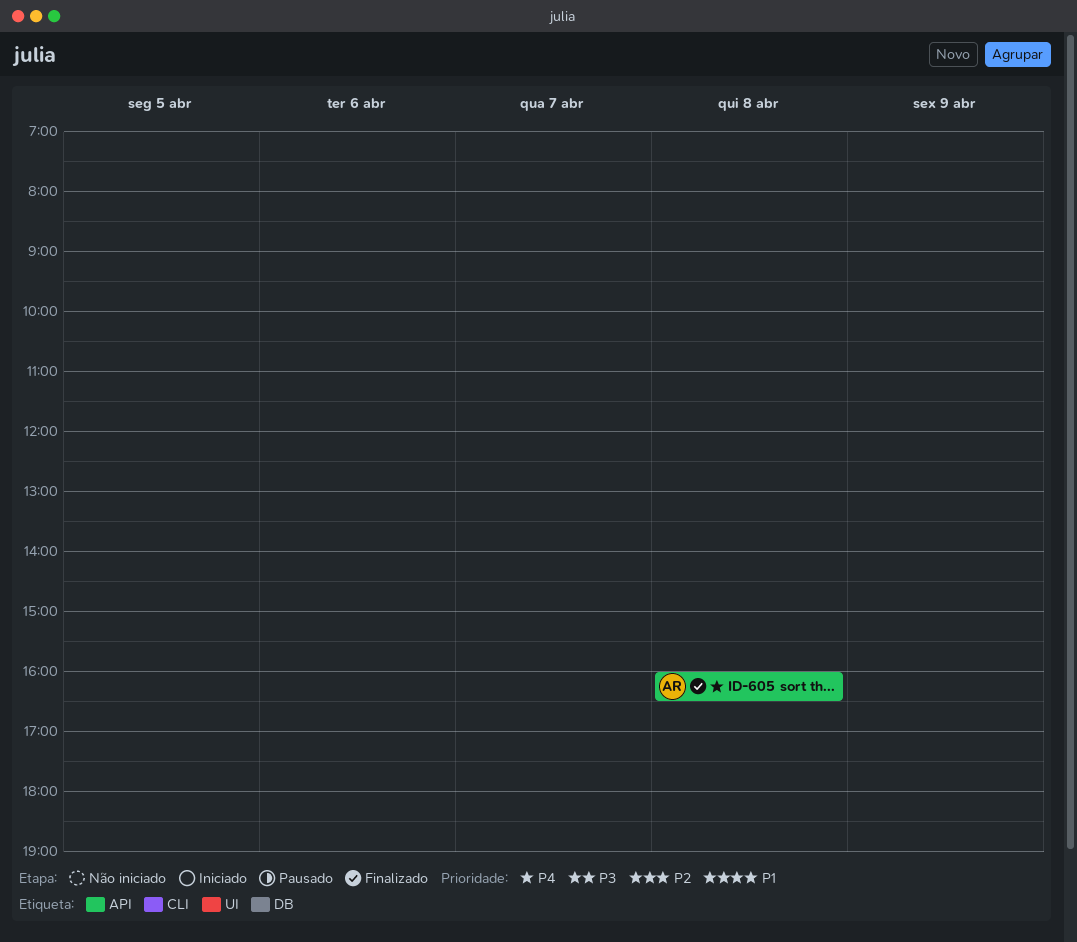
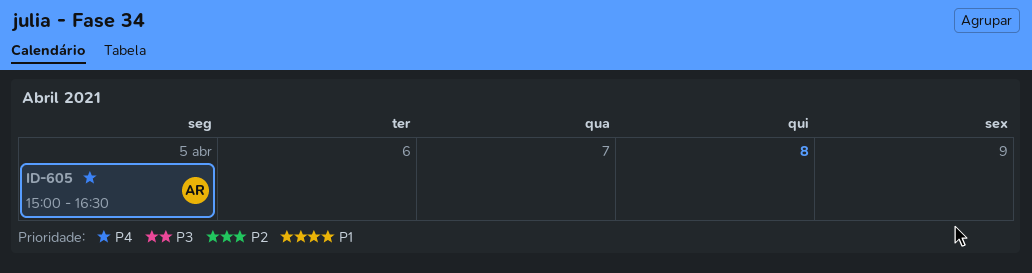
ID-605, day: Apr 8 -> Apr 5
ID-605, begins: 16:00 -> 15:00

